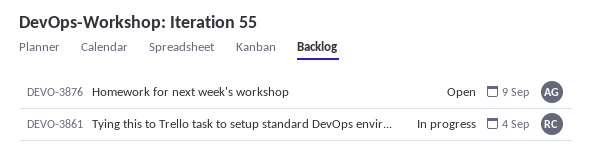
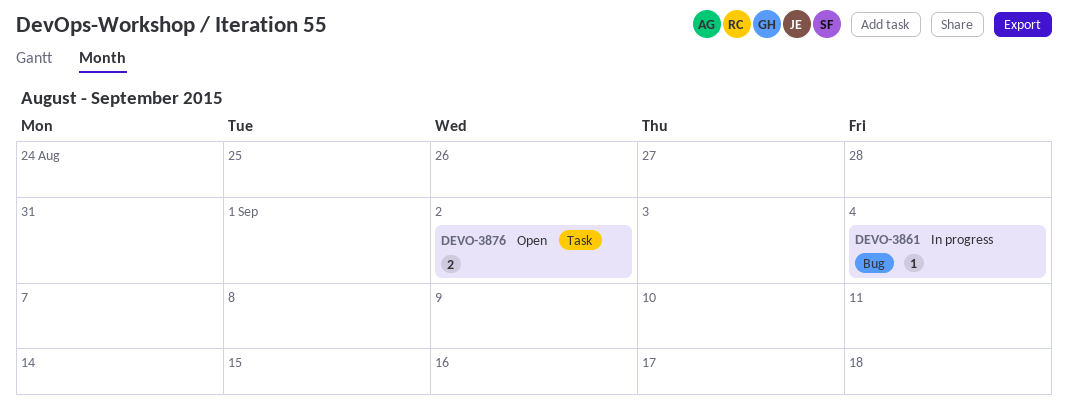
DEVO-3876, due: Sep 9 -> Sep 2

